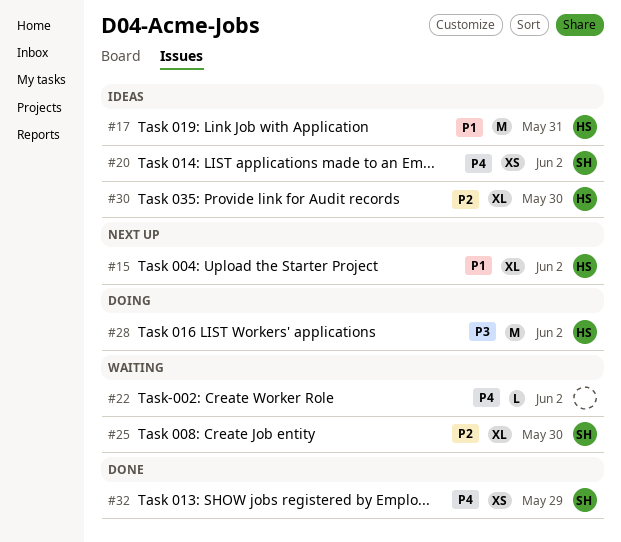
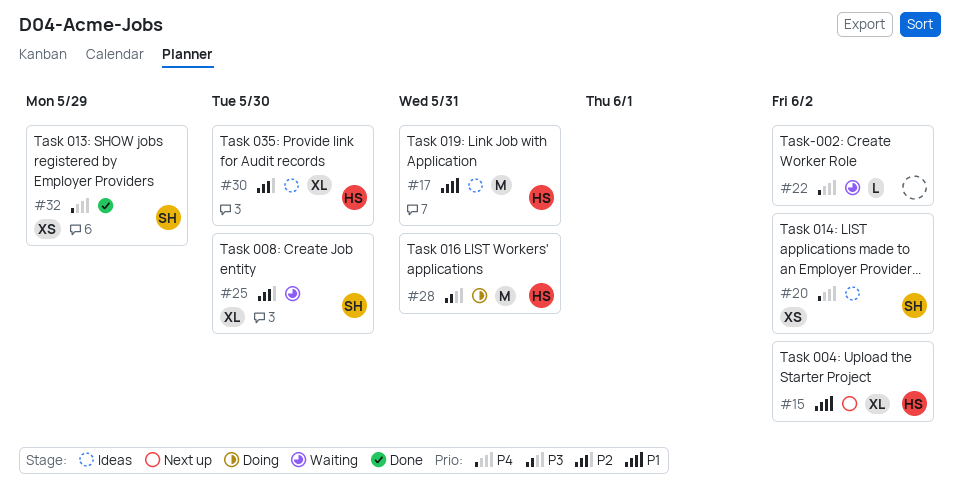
#28, due: Jun 2 -> May 31

